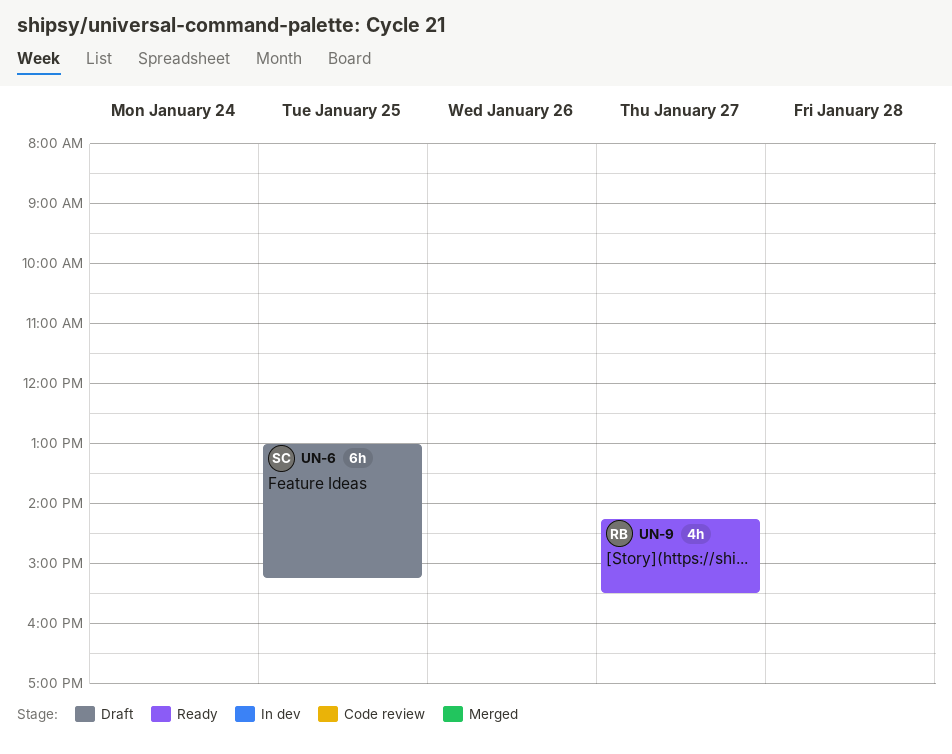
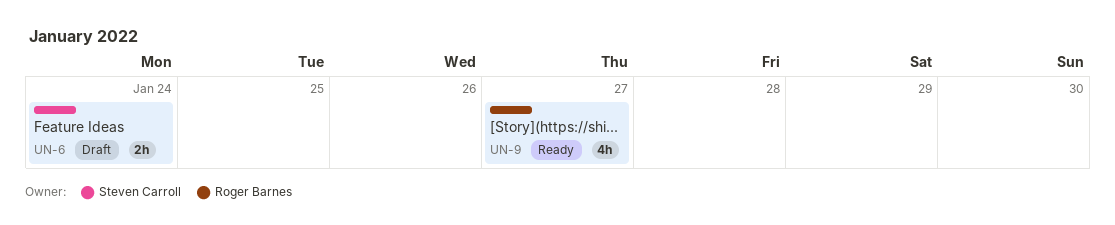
UN-6, estimate: 6h -> 2h
UN-6, day: Jan 25 -> Jan 24

